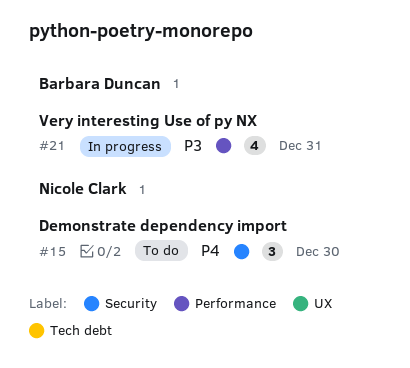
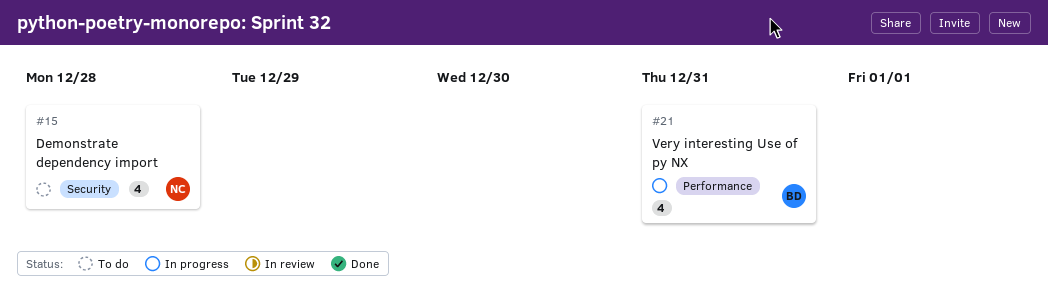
#15, estimate: 3 -> 4
#15, due: Dec 30 -> Dec 28

